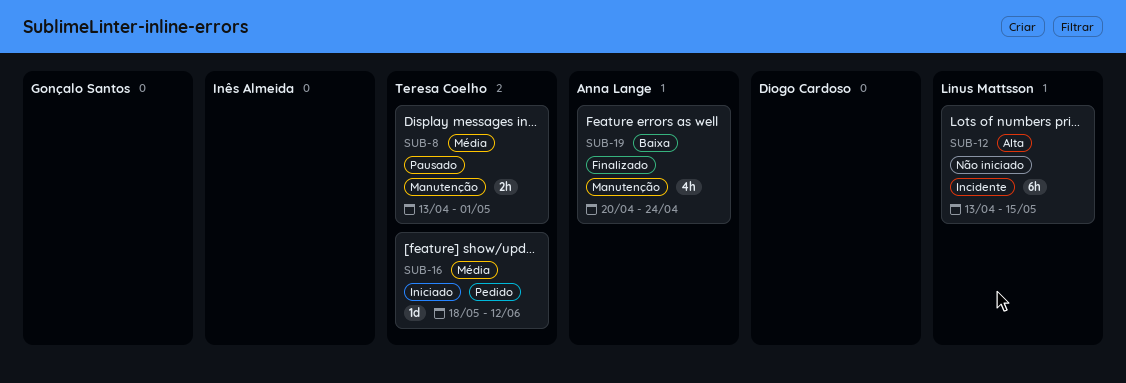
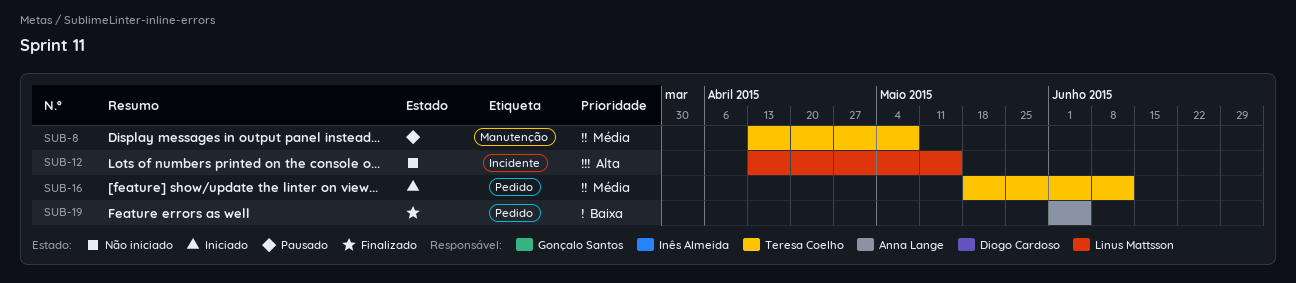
SUB-8, due: May 1 -> May 8
SUB-19, label: Manutenção -> Pedido
SUB-19, start: Apr 20 -> Jun 1
SUB-19, due: Apr 24 -> Jun 5

